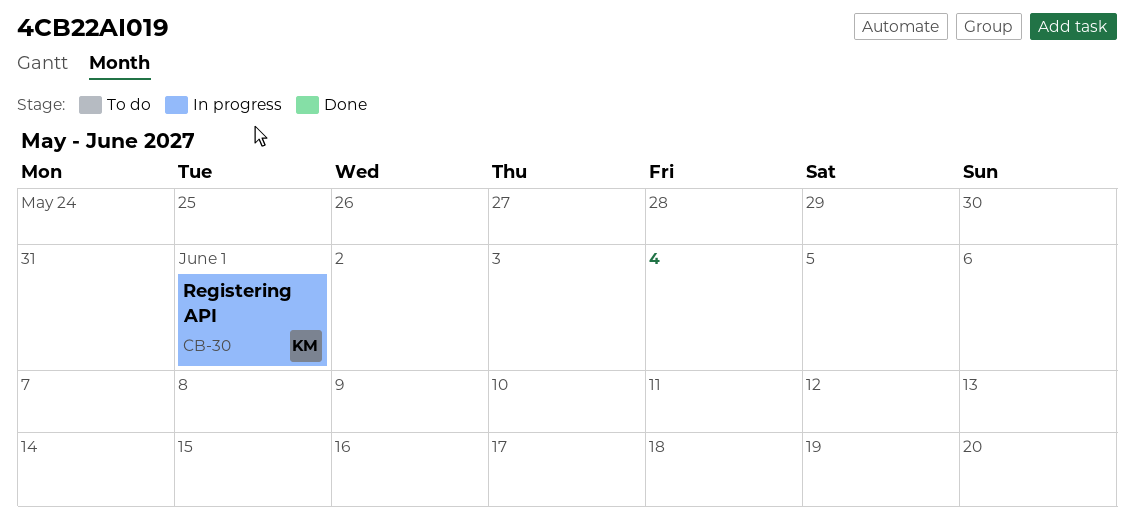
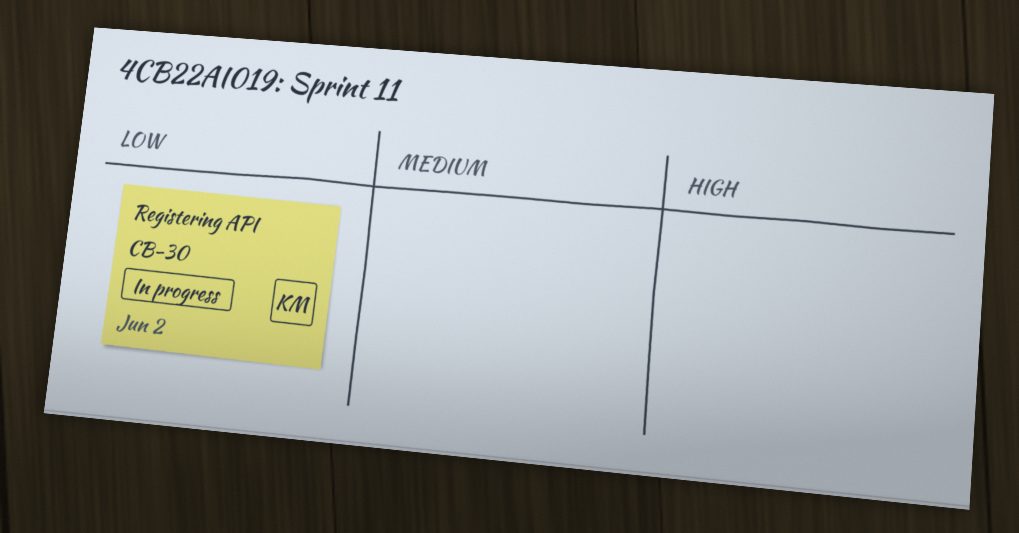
CB-30, due: Jun 1 -> Jun 2

